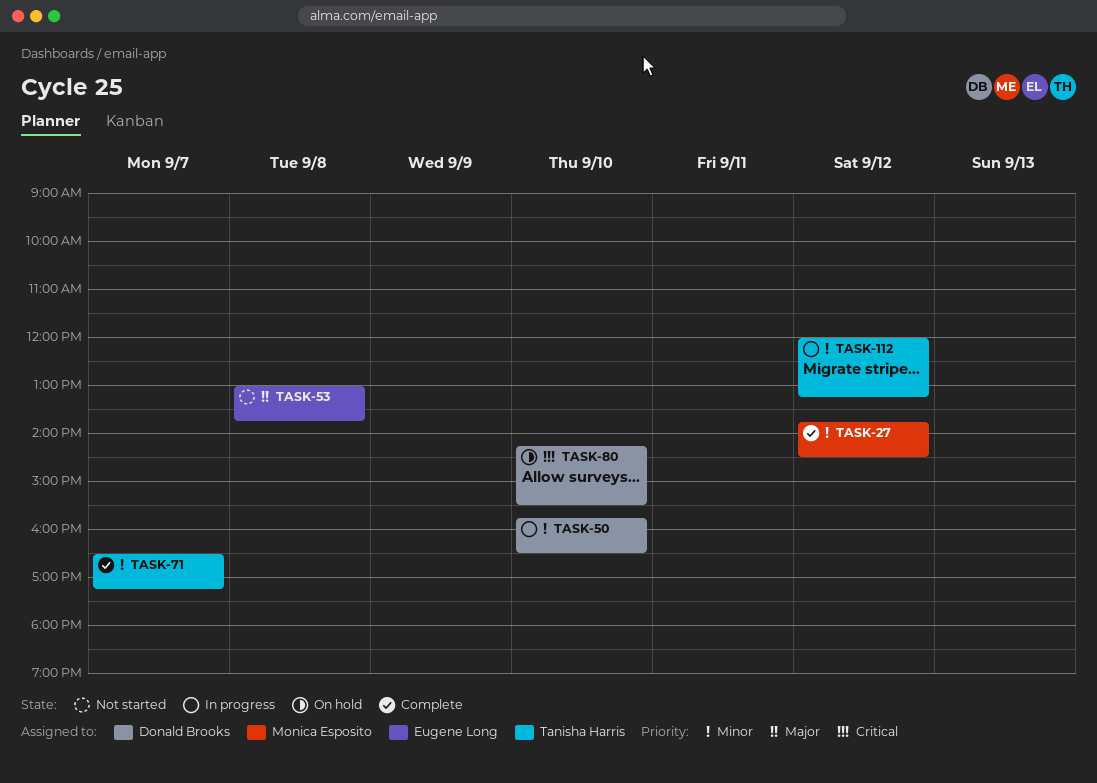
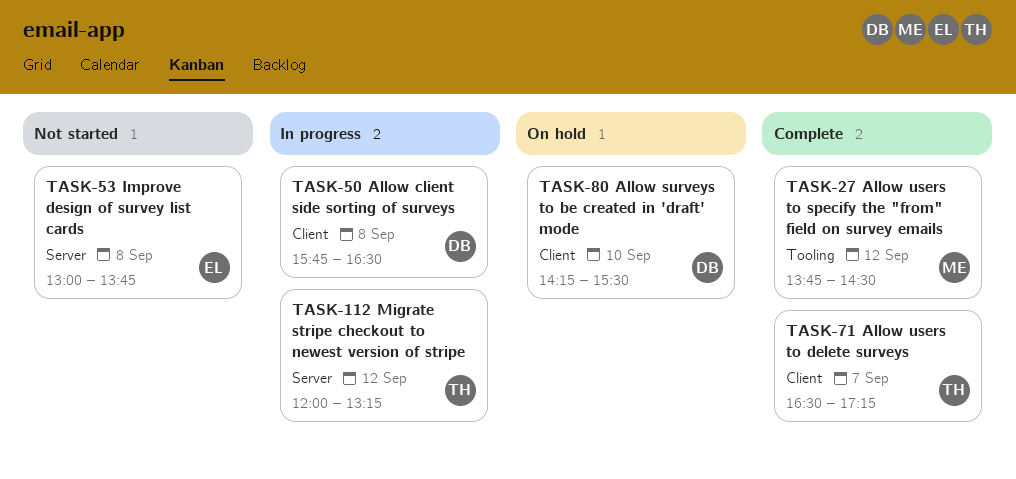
TASK-50, day: Sep 10 -> Sep 8

